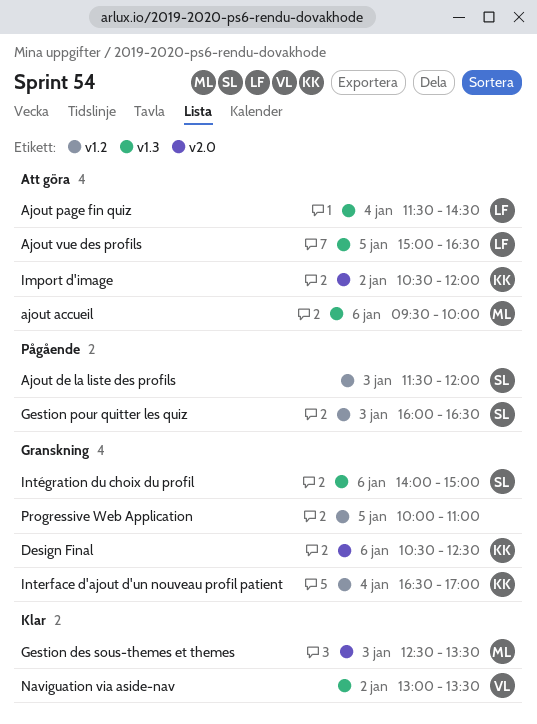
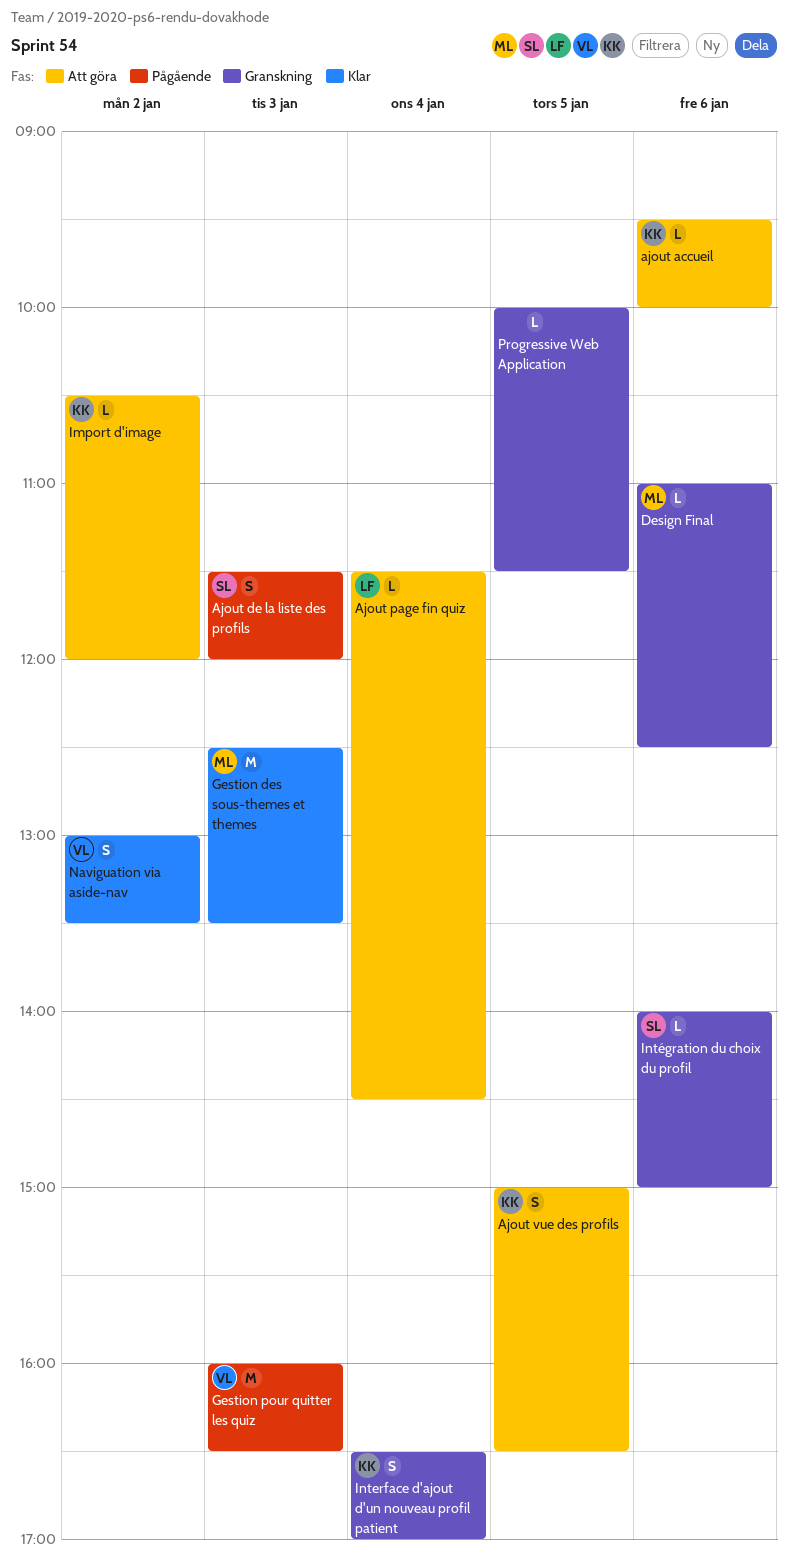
ajout accueil, owner: ML -> KK
Ajout vue des profils, owner: LF -> KK
Design Final, owner: KK -> ML
Design Final, begins: 10:30 -> 11:00
Gestion pour quitter les quiz, owner: SL -> VL
Progressive Web Application, ends: 11:00 -> 11:30

